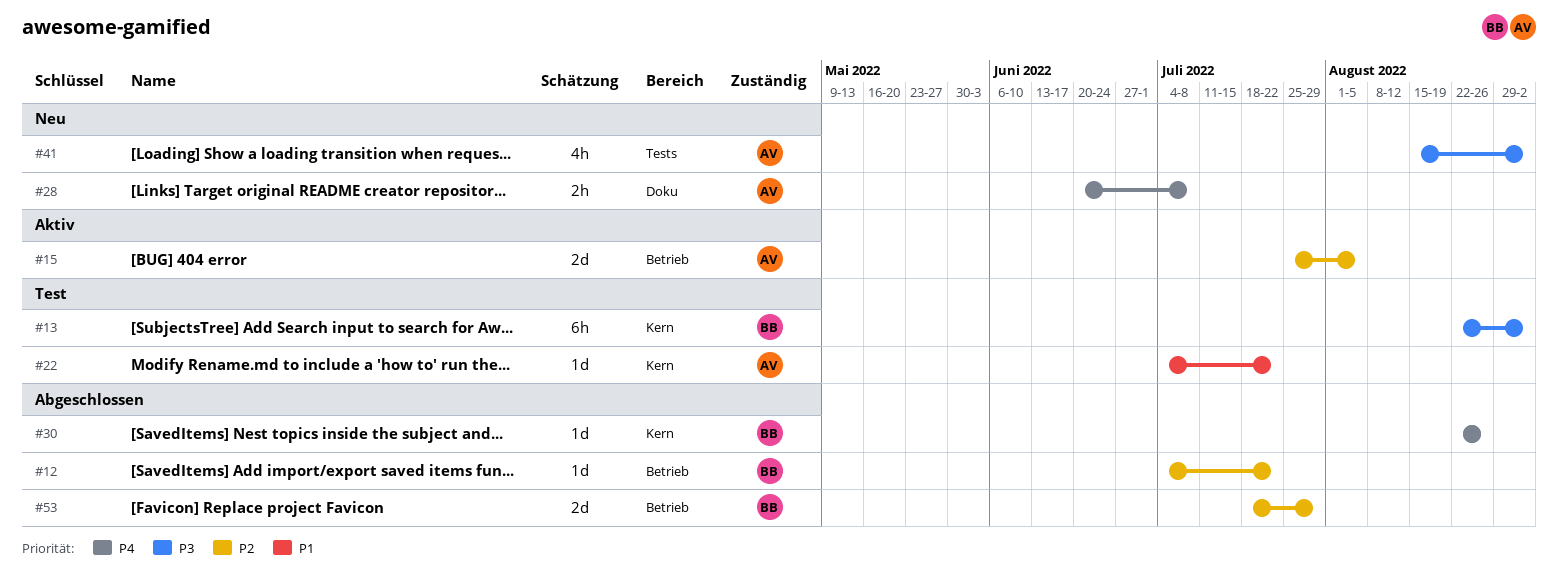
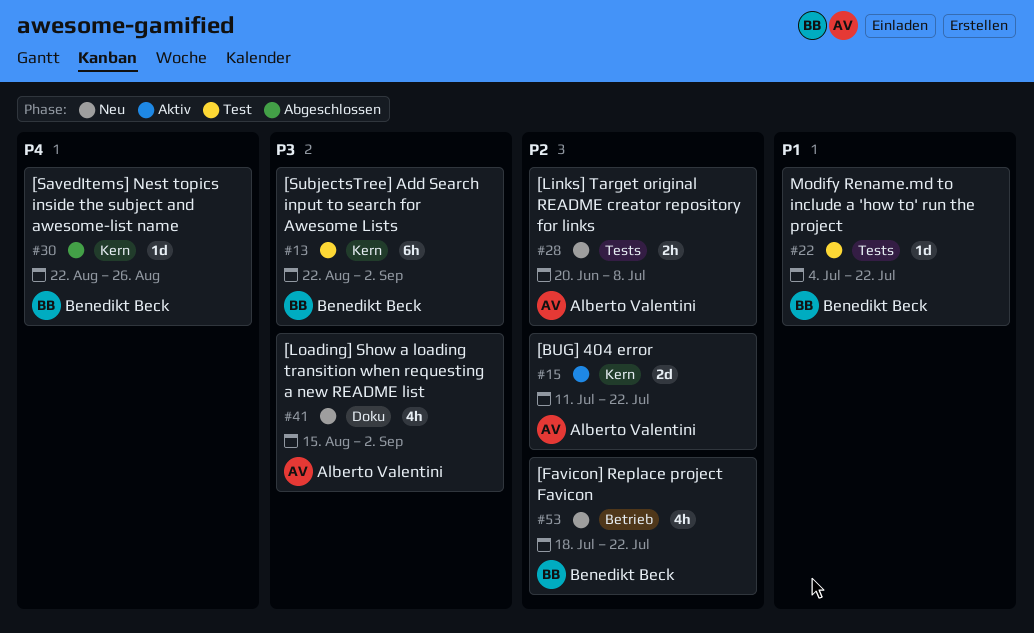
#12: present -> none
#15, label: Betrieb -> Kern
#15, start: Jul 25 -> Jul 11
#15, due: Aug 5 -> Jul 22
#22, owner: Alberto Valentini -> Benedikt Beck
#22, label: Kern -> Tests
#28, priority: P4 -> P2
#28, label: Doku -> Tests
#41, label: Tests -> Doku
#53, status: Abgeschlossen -> Neu
#53, estimate: 2d -> 4h
#53, due: Jul 29 -> Jul 22

